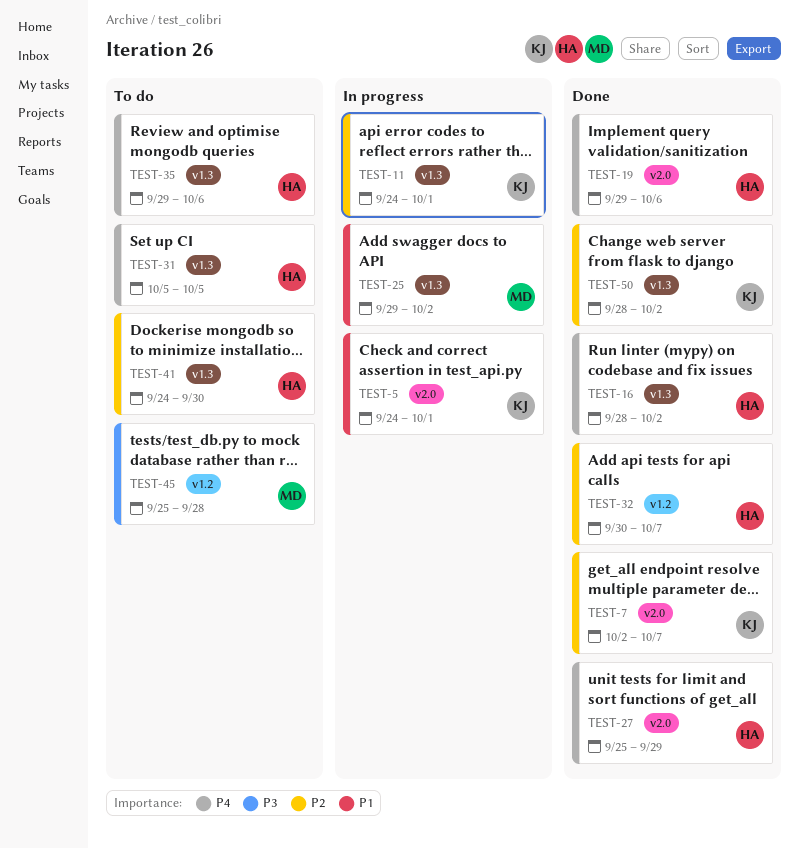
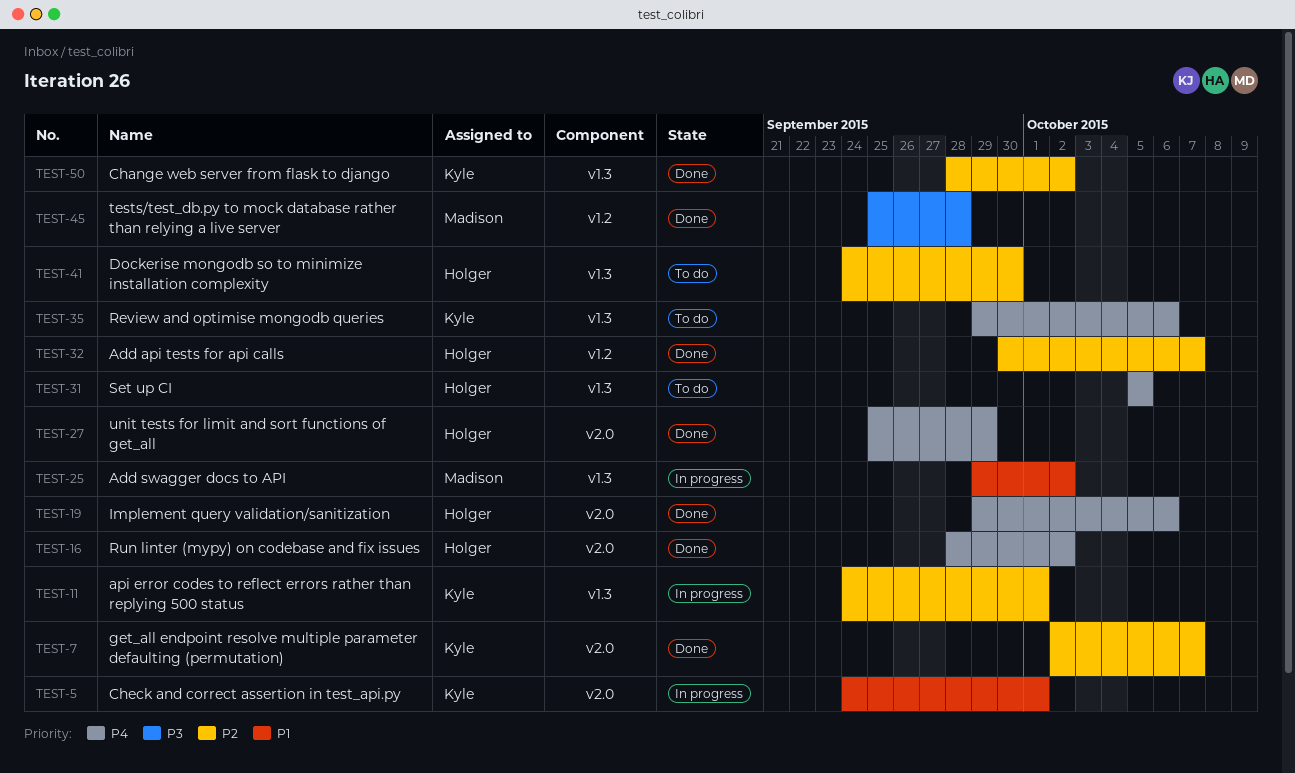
TEST-16, label: v1.3 -> v2.0
TEST-35, owner: Holger -> Kyle
TEST-45, status: To do -> Done

